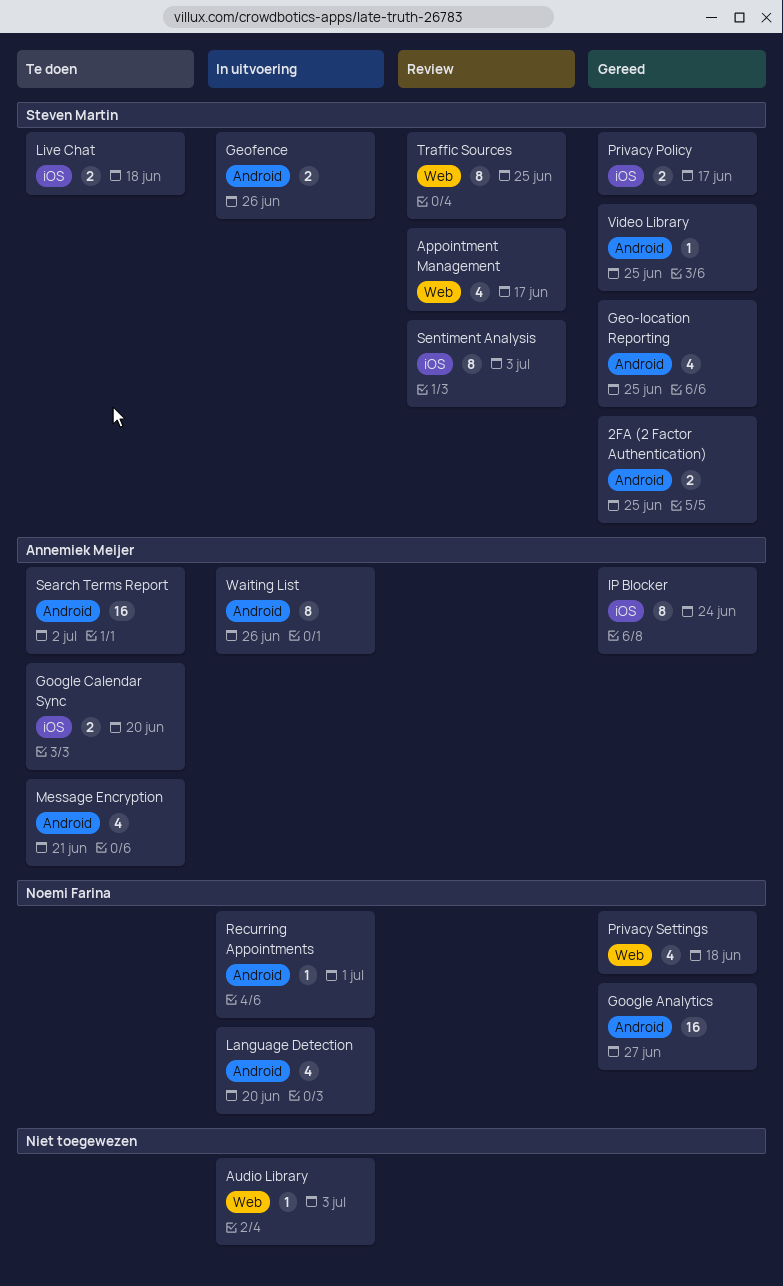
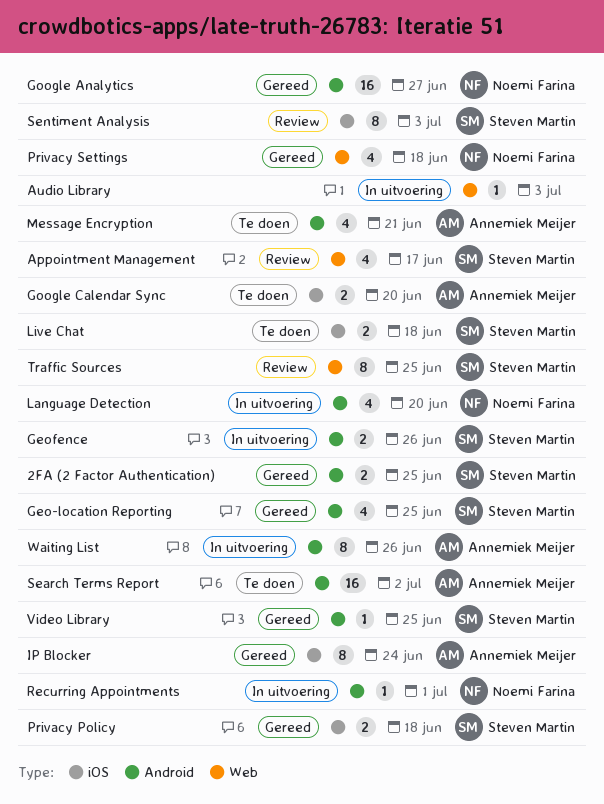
Privacy Policy, due: Jun 17 -> Jun 18

